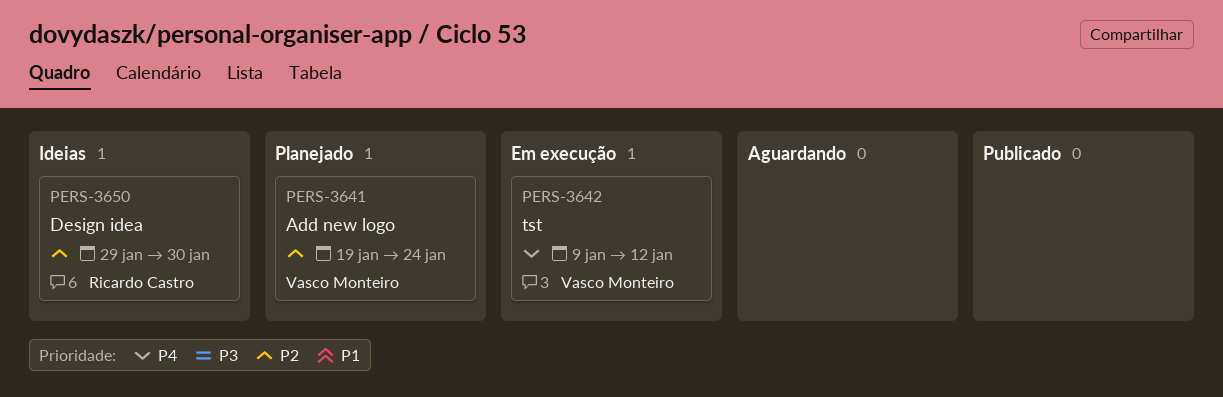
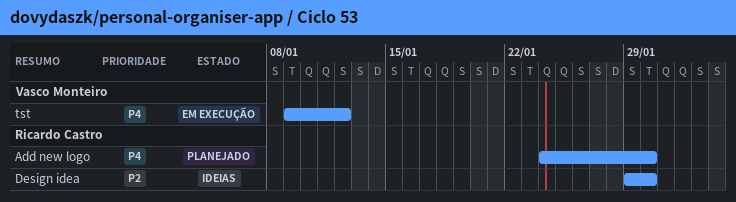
Add new logo, owner: Vasco Monteiro -> Ricardo Castro
Add new logo, priority: P2 -> P4
Add new logo, start: Jan 19 -> Jan 24
Add new logo, due: Jan 24 -> Jan 30

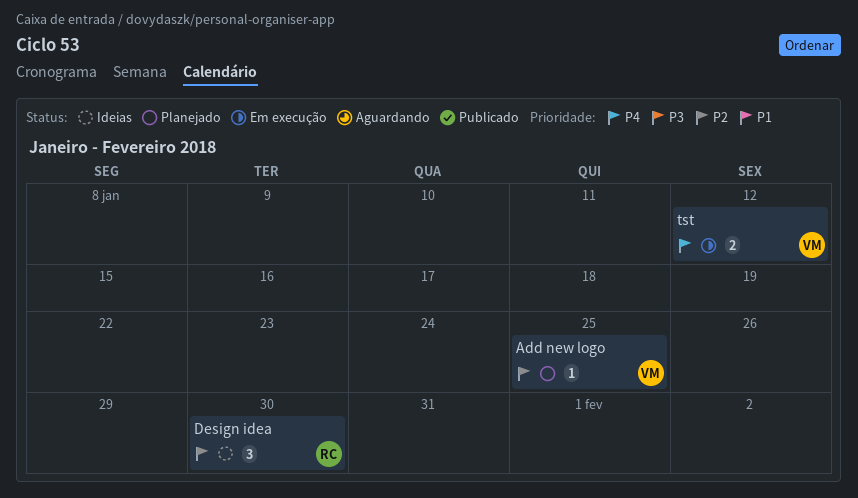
Add new logo, owner: Ricardo Castro -> Vasco Monteiro
Add new logo, priority: P4 -> P2
Add new logo, due: Jan 30 -> Jan 25

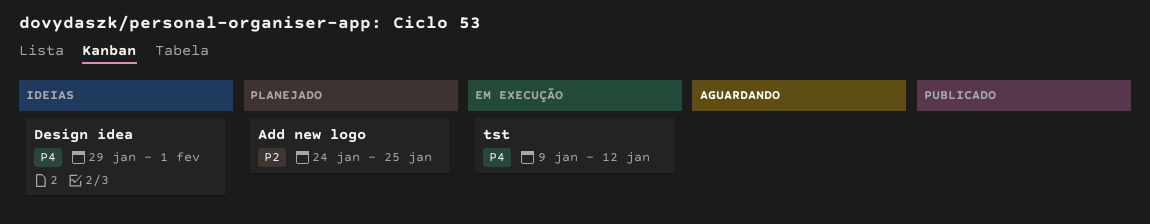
Design idea, priority: P2 -> P4
Design idea, due: Jan 30 -> Feb 1

